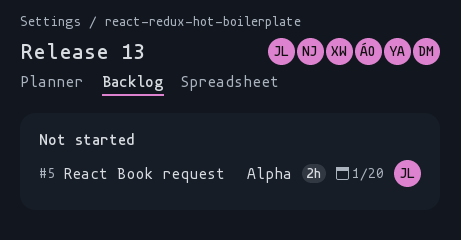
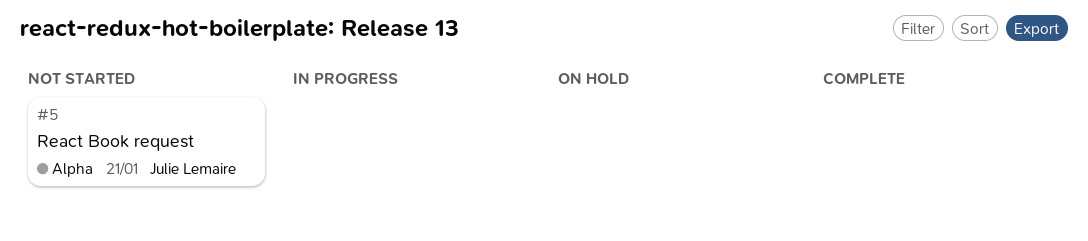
#5, due: Jan 20 -> Jan 21

